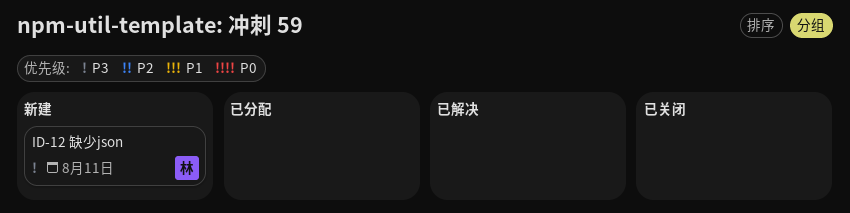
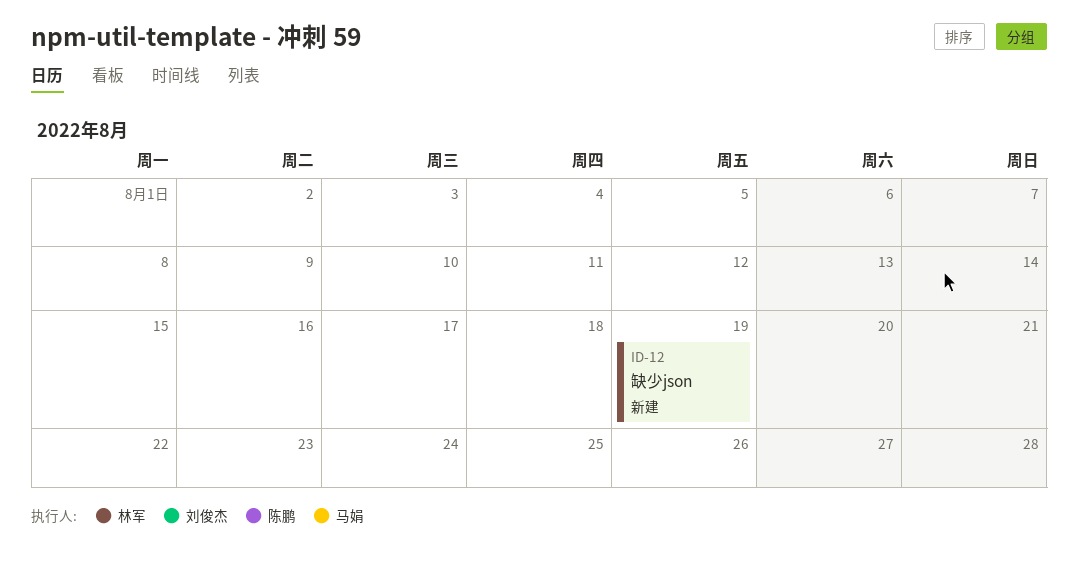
ID-12, due: Aug 11 -> Aug 19

